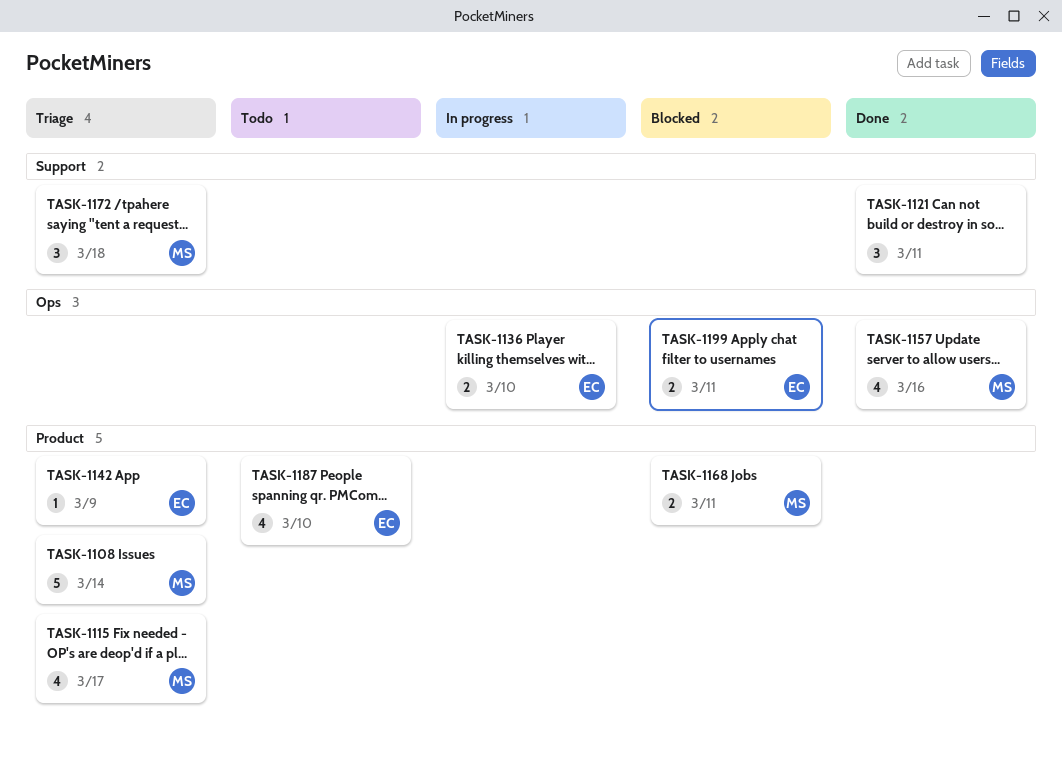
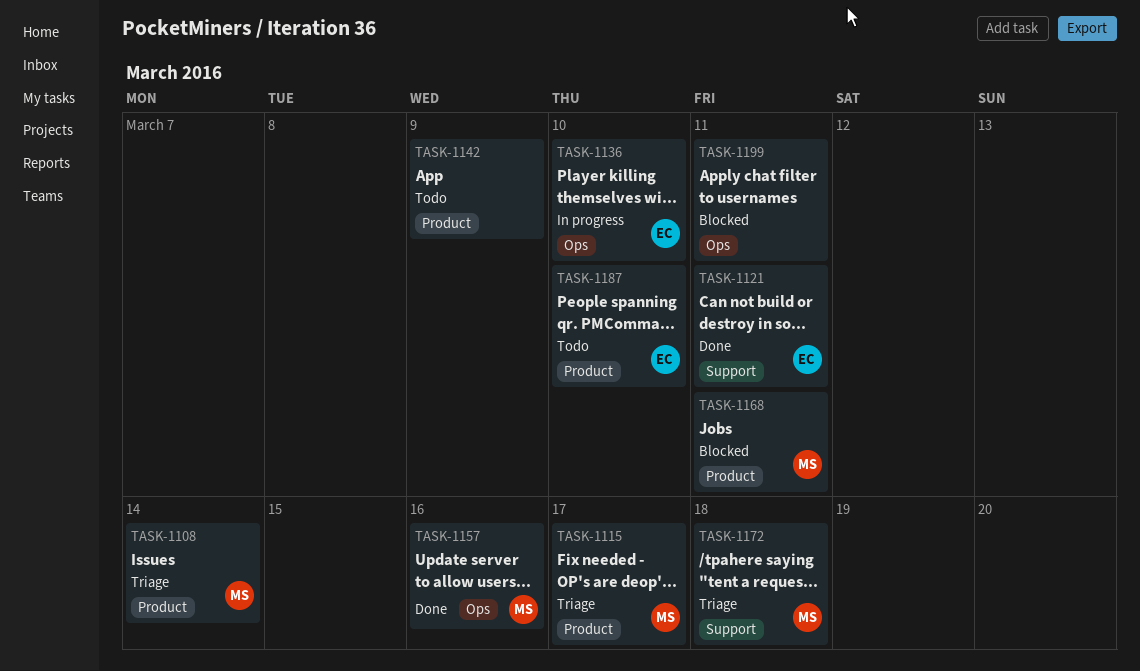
TASK-1121, owner: none -> EC
TASK-1142, status: Triage -> Todo
TASK-1142, owner: EC -> none
TASK-1199, owner: EC -> none

